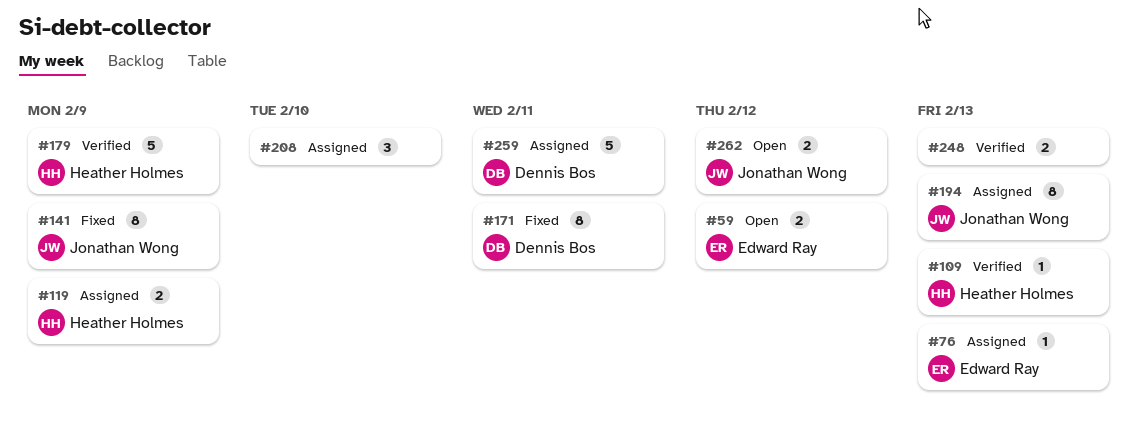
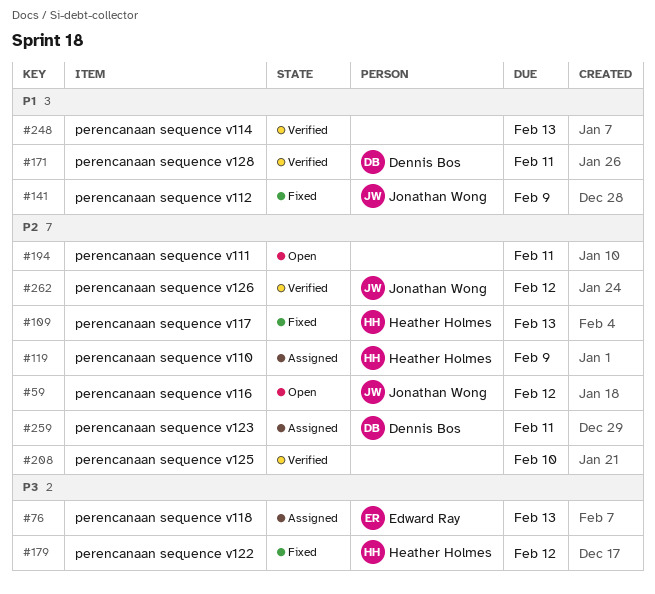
#59, owner: Edward Ray -> Jonathan Wong
#109, status: Verified -> Fixed
#171, status: Fixed -> Verified
#179, status: Verified -> Fixed
#179, due: Feb 9 -> Feb 12
#194, status: Assigned -> Open
#194, owner: Jonathan Wong -> none
#194, due: Feb 13 -> Feb 11
#208, status: Assigned -> Verified
#262, status: Open -> Verified

